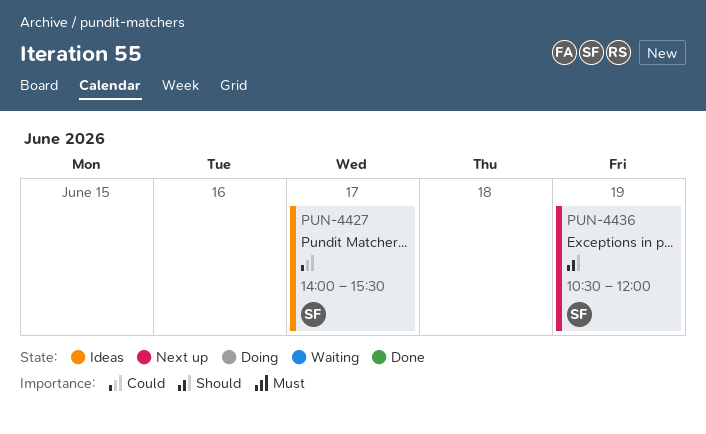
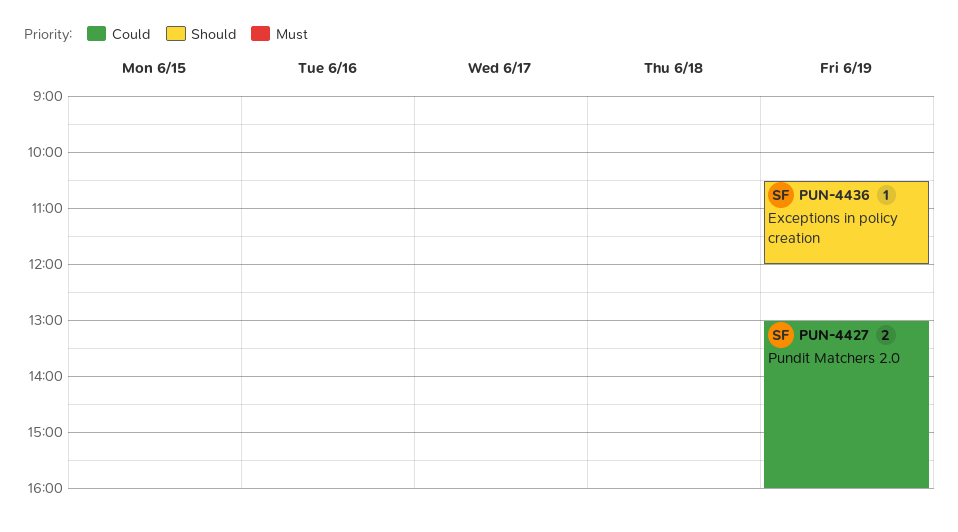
PUN-4427, day: Jun 17 -> Jun 19
PUN-4427, begins: 14:00 -> 13:00
PUN-4427, ends: 15:30 -> 16:00

